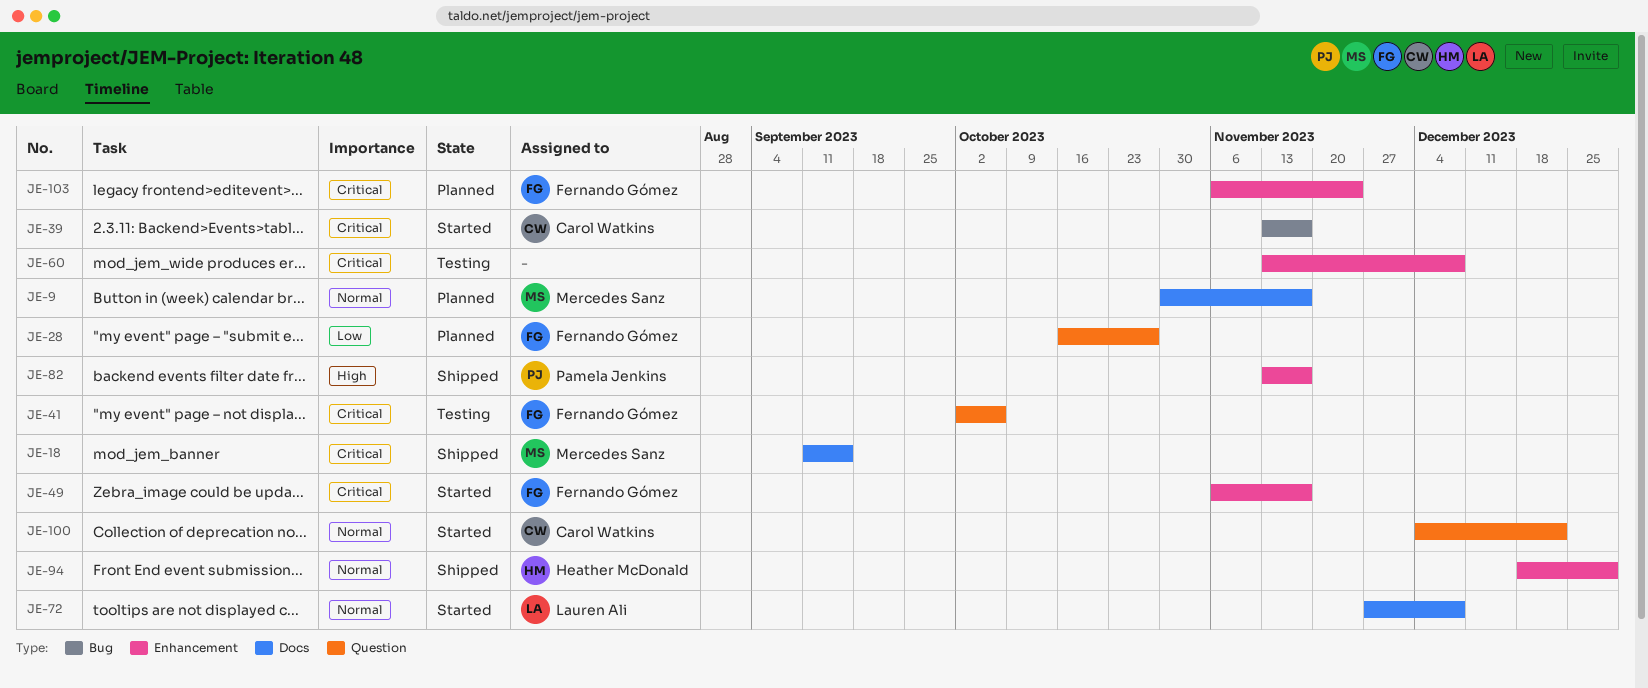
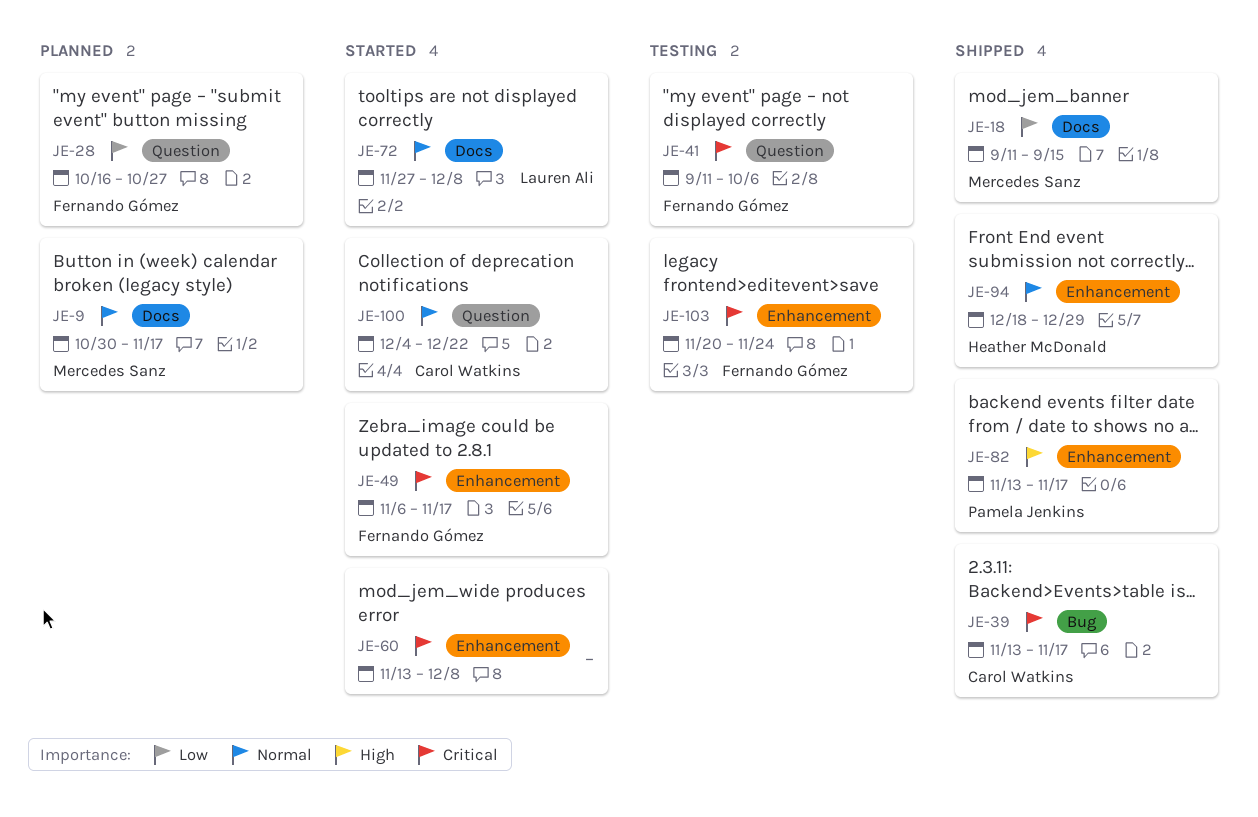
JE-18, priority: Critical -> Low
JE-39, status: Started -> Shipped
JE-41, start: Oct 2 -> Sep 11
JE-60, status: Testing -> Started
JE-103, status: Planned -> Testing
JE-103, start: Nov 6 -> Nov 20

